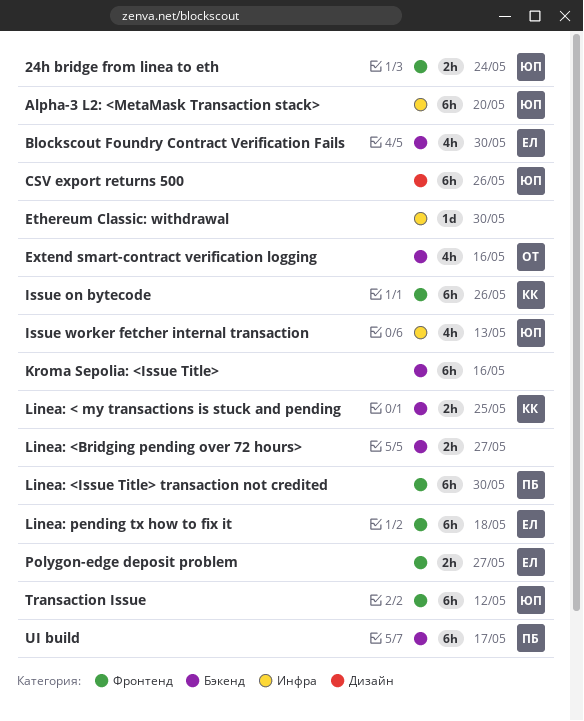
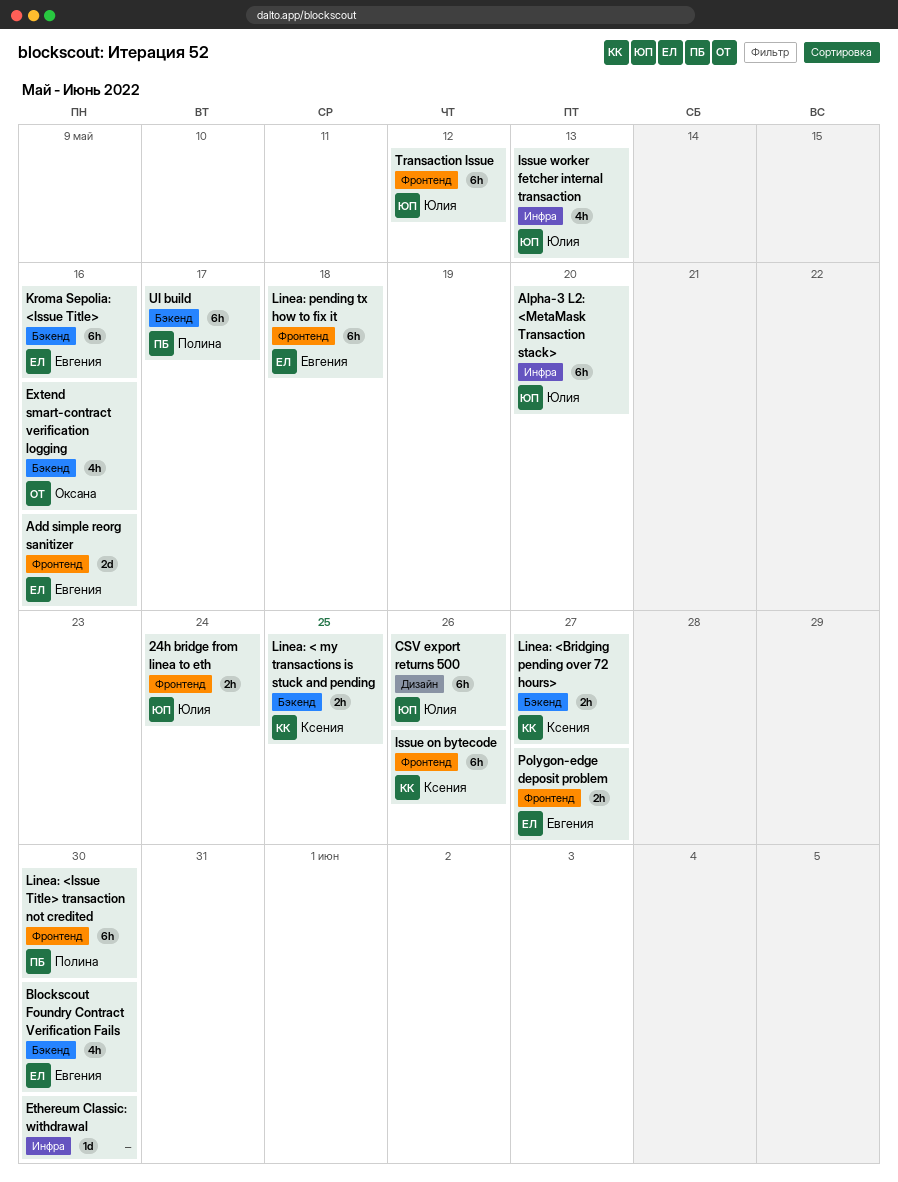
Add simple reorg sanitizer: none -> present
Kroma Sepolia: <Issue Title>, owner: none -> Евгения
Linea: <Bridging pending over 72 hours>, owner: none -> Ксения

